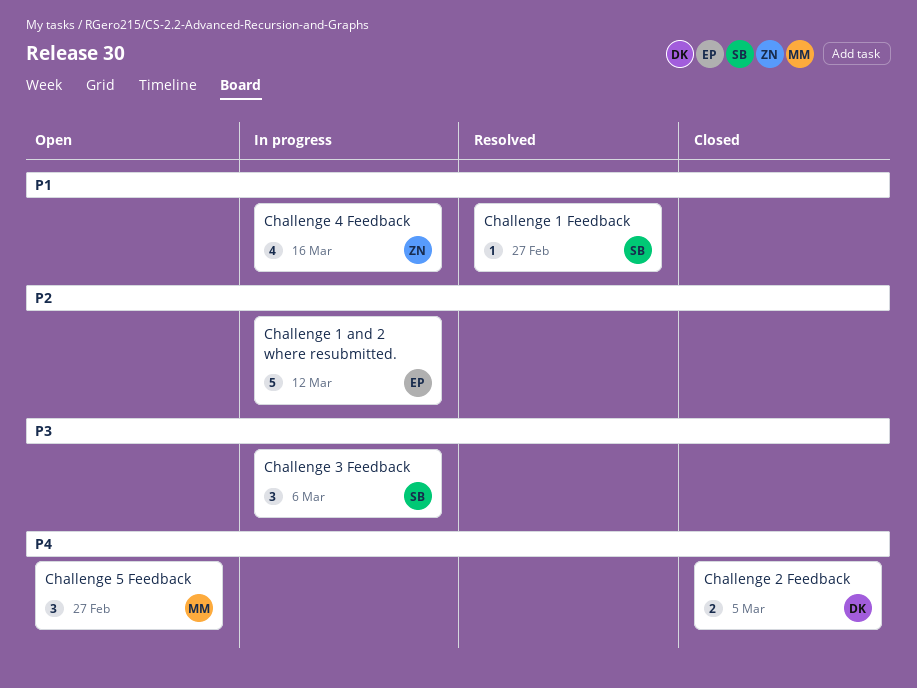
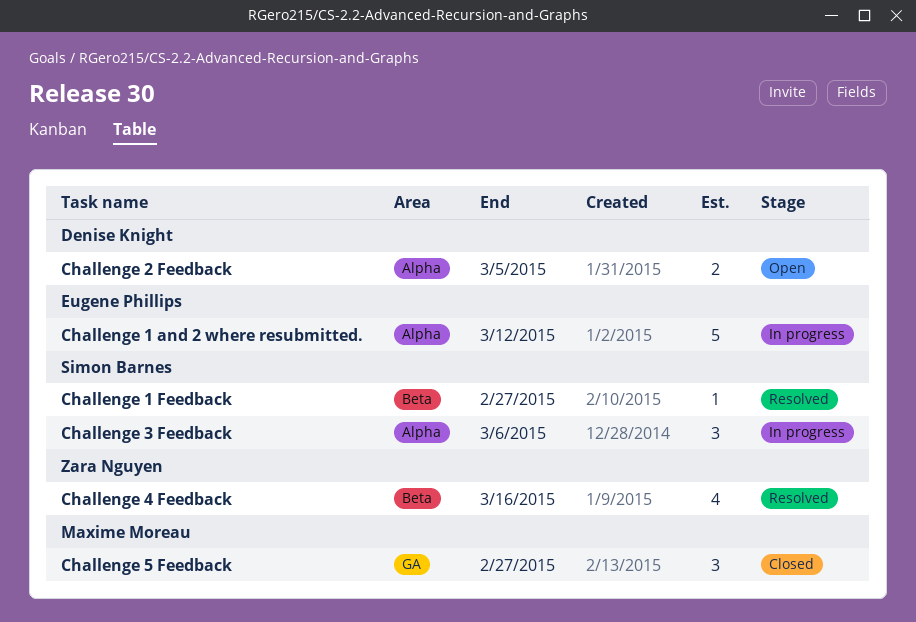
Challenge 2 Feedback, status: Closed -> Open
Challenge 4 Feedback, status: In progress -> Resolved
Challenge 5 Feedback, status: Open -> Closed

